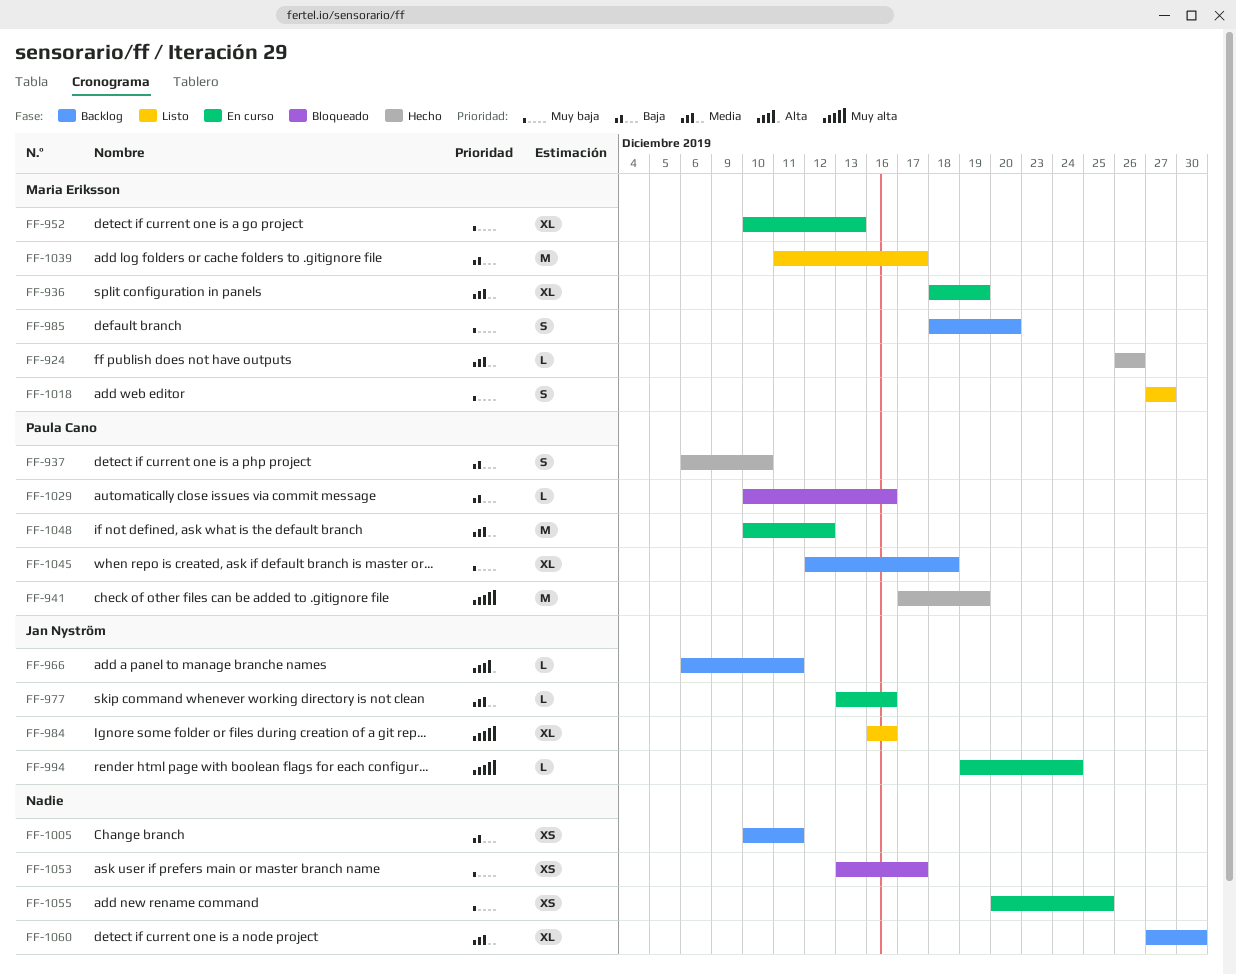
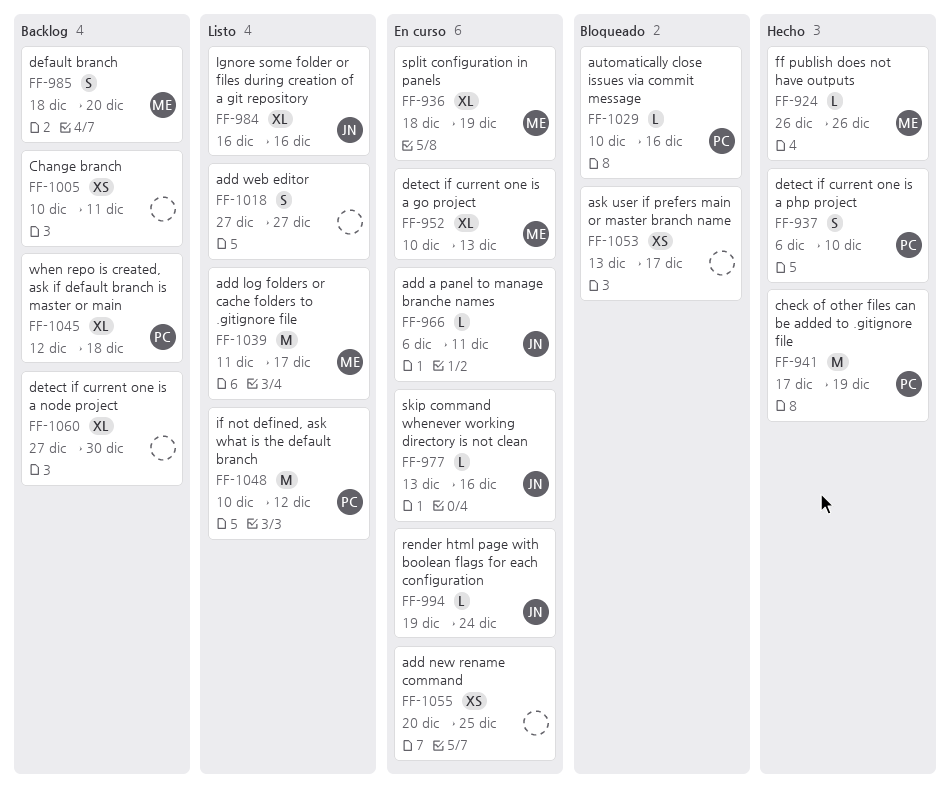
FF-966, status: Backlog -> En curso
FF-1018, owner: Maria Eriksson -> none
FF-1048, status: En curso -> Listo

